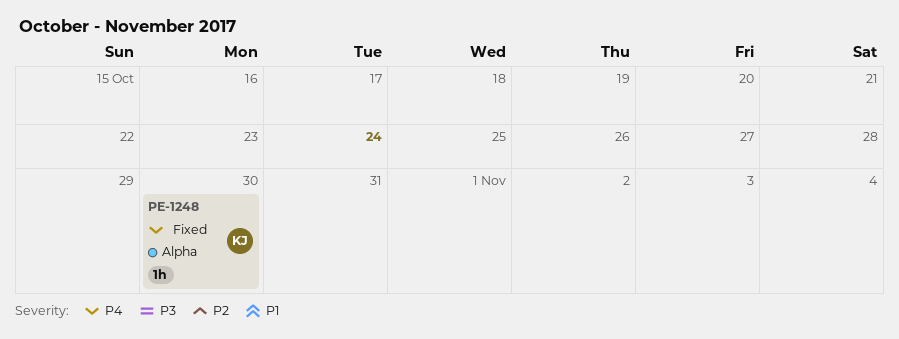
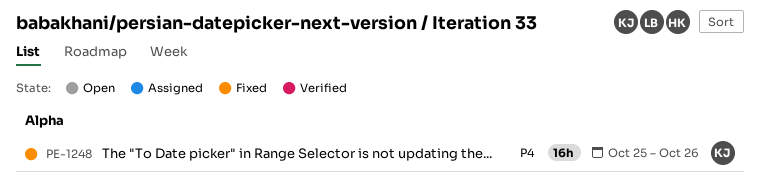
PE-1248, estimate: 1h -> 16h
PE-1248, due: Oct 30 -> Oct 26

